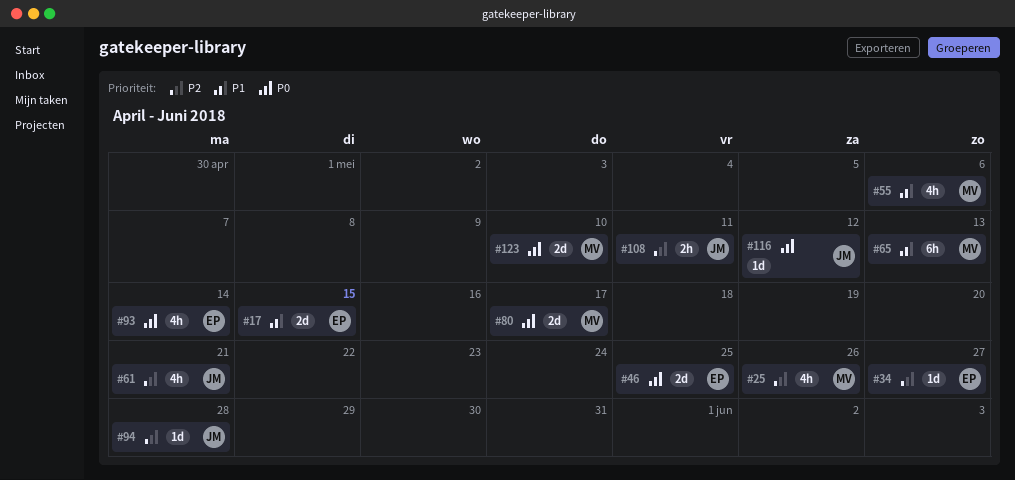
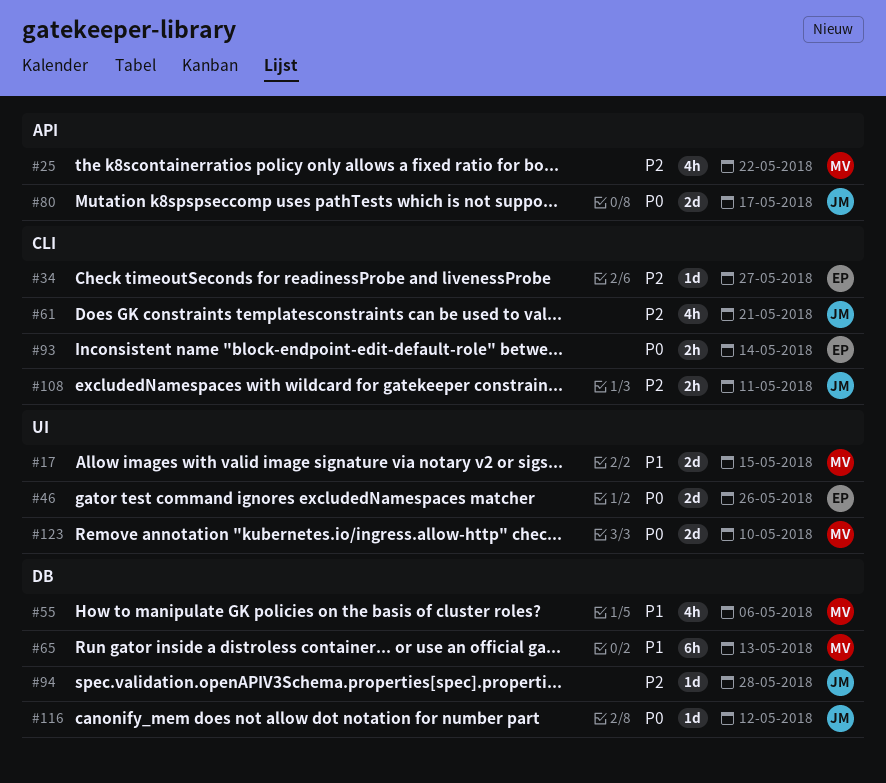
#17, owner: EP -> MV
#25, due: May 26 -> May 22
#46, due: May 25 -> May 26
#80, owner: MV -> JM
#93, estimate: 4h -> 2h

